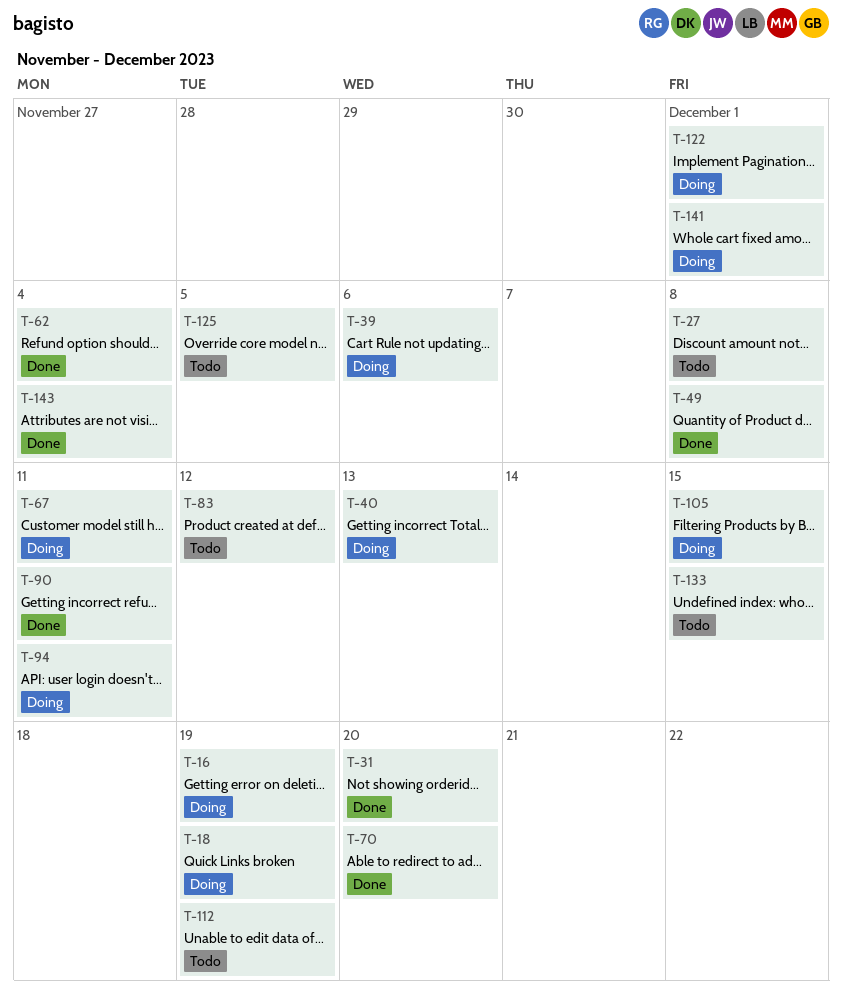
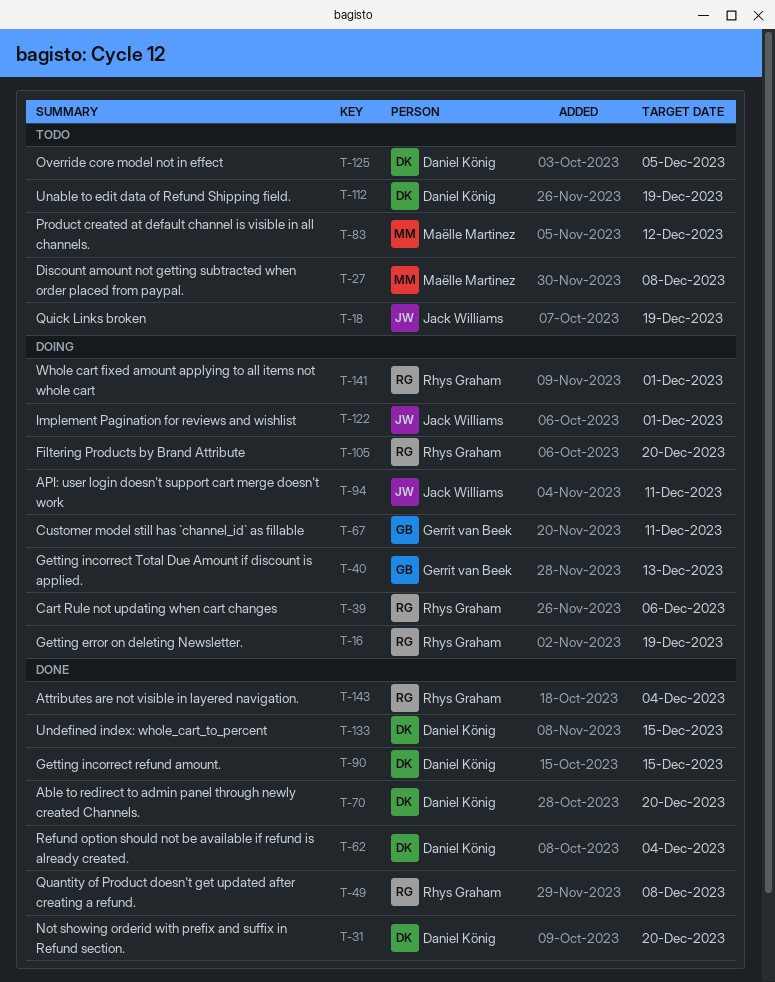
T-18, status: Doing -> Todo
T-90, due: Dec 11 -> Dec 15
T-105, due: Dec 15 -> Dec 20
T-133, status: Todo -> Done

